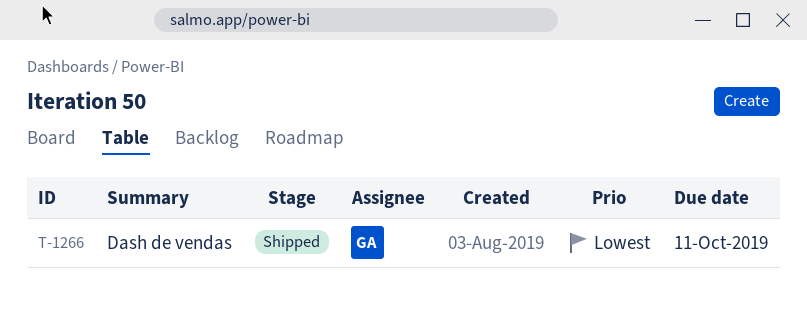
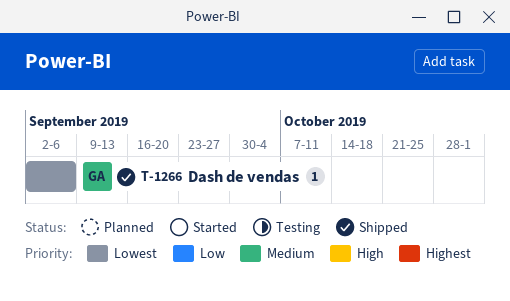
T-1266, due: Oct 11 -> Sep 6

